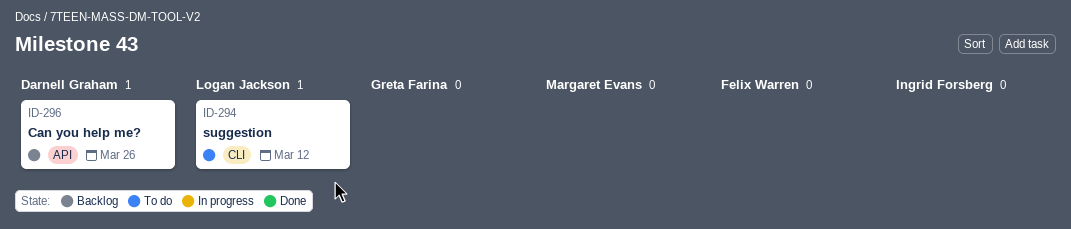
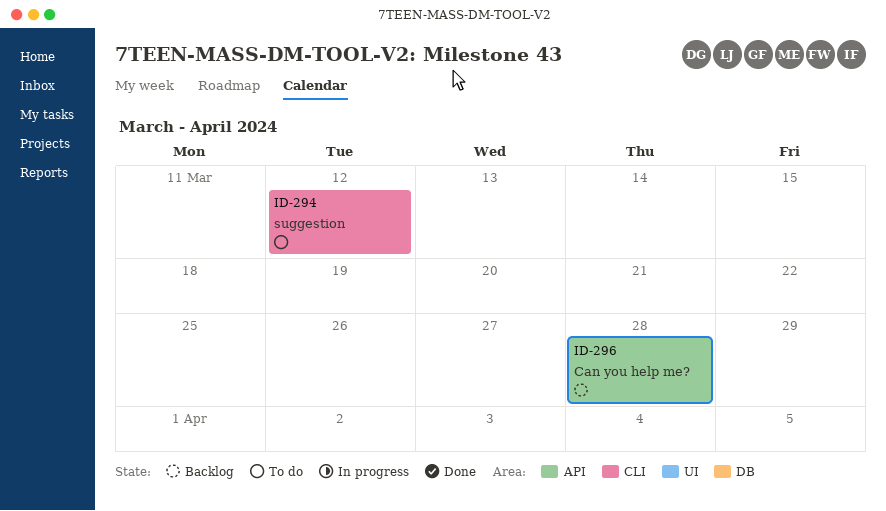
ID-296, due: Mar 26 -> Mar 28

